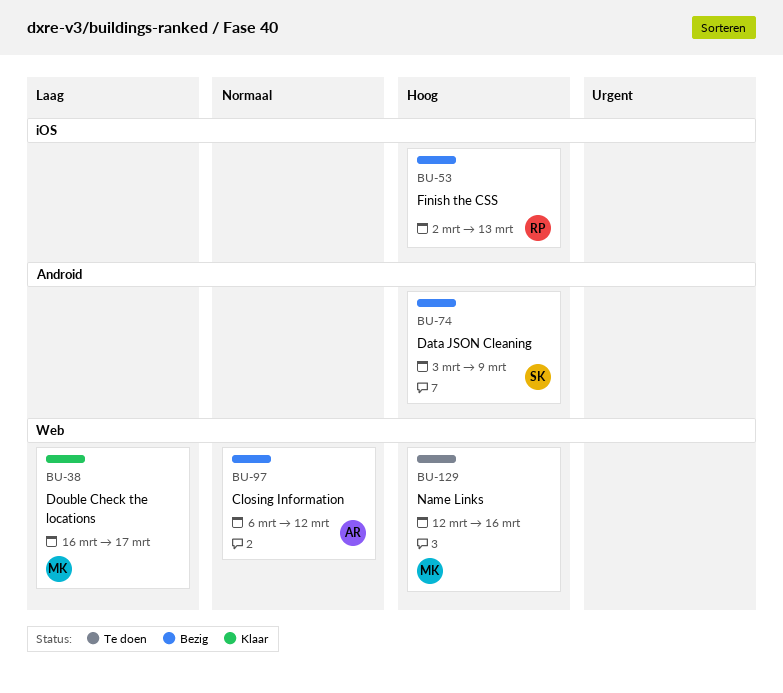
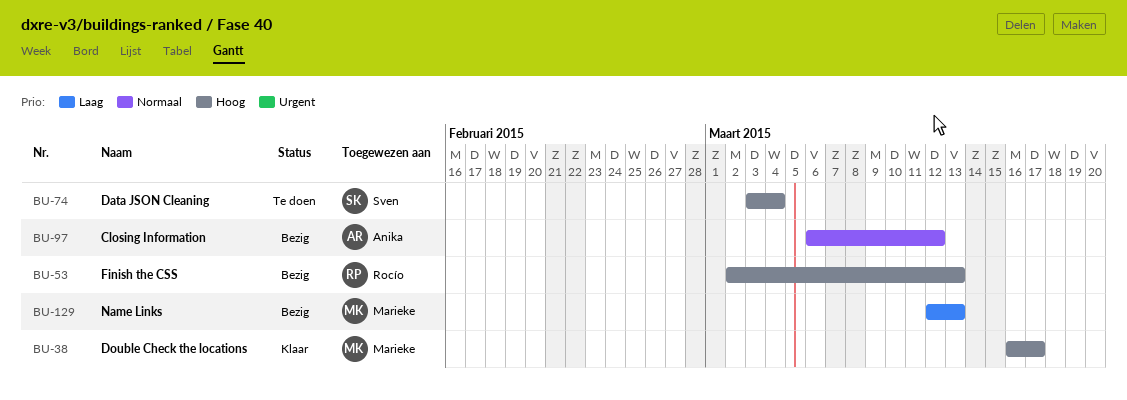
BU-38, priority: Laag -> Hoog
BU-74, status: Bezig -> Te doen
BU-74, due: Mar 9 -> Mar 4
BU-129, status: Te doen -> Bezig
BU-129, priority: Hoog -> Laag
BU-129, due: Mar 16 -> Mar 13

